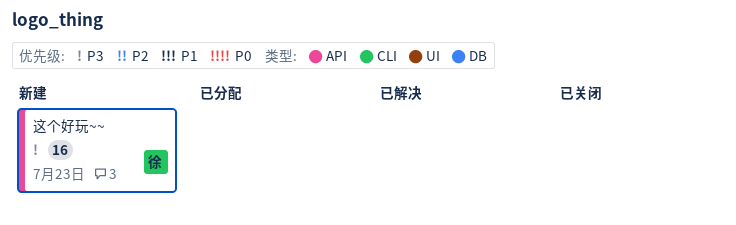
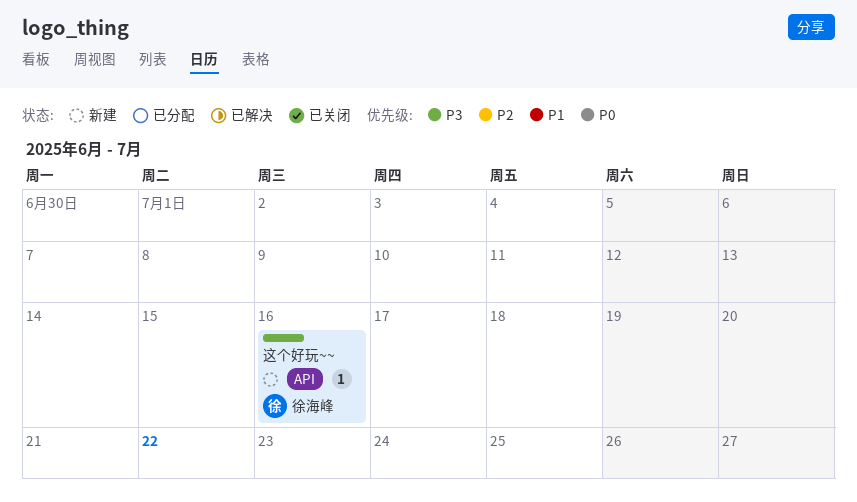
这个好玩~~, estimate: 16 -> 1
这个好玩~~, due: Jul 23 -> Jul 16

